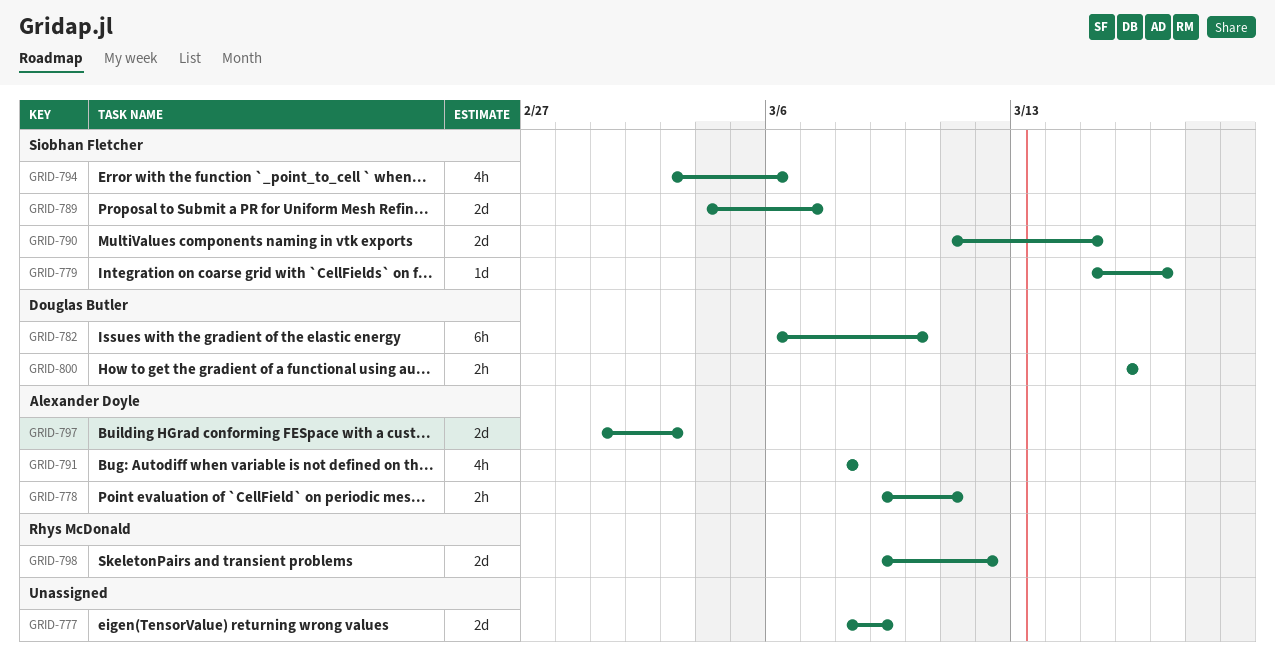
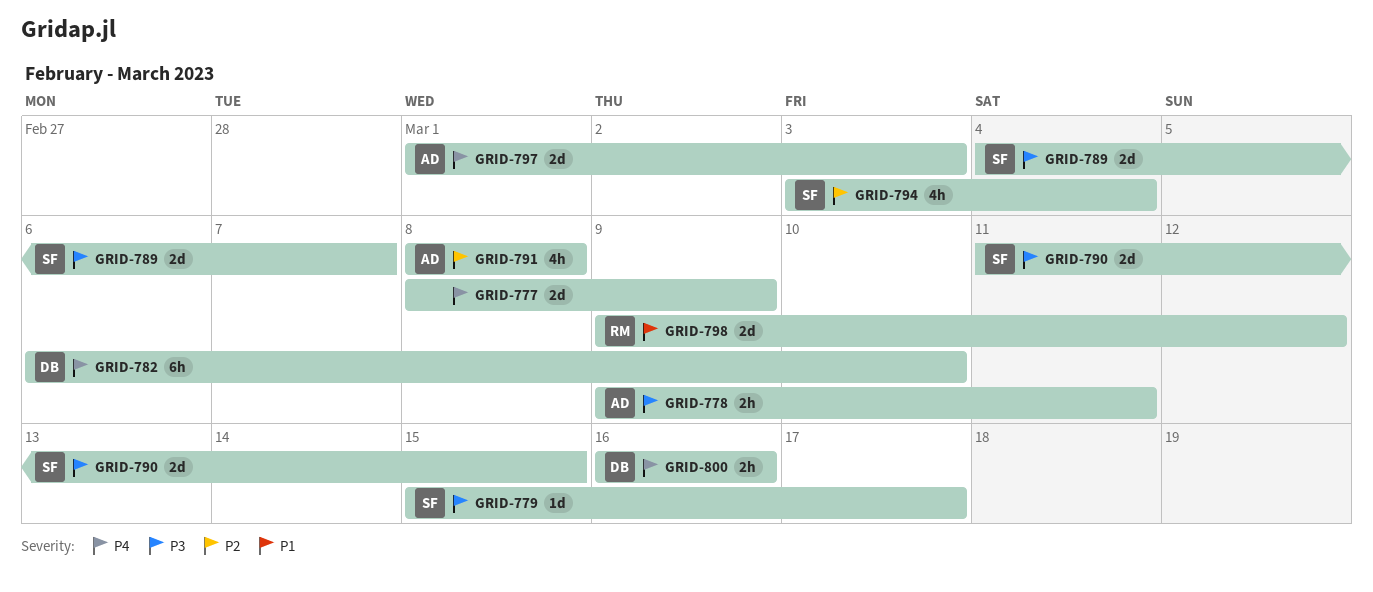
GRID-794, due: Mar 6 -> Mar 4

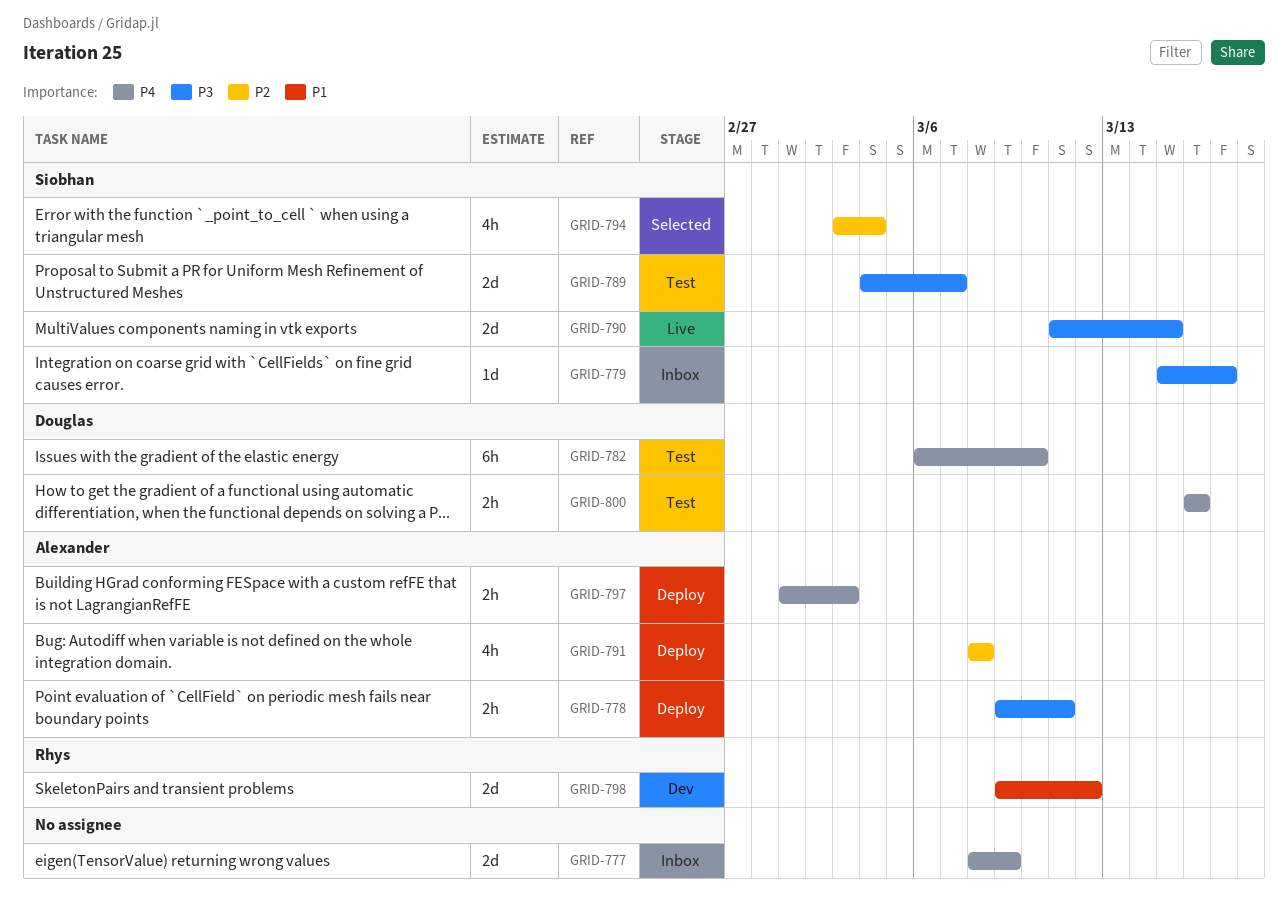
GRID-797, estimate: 2d -> 2h

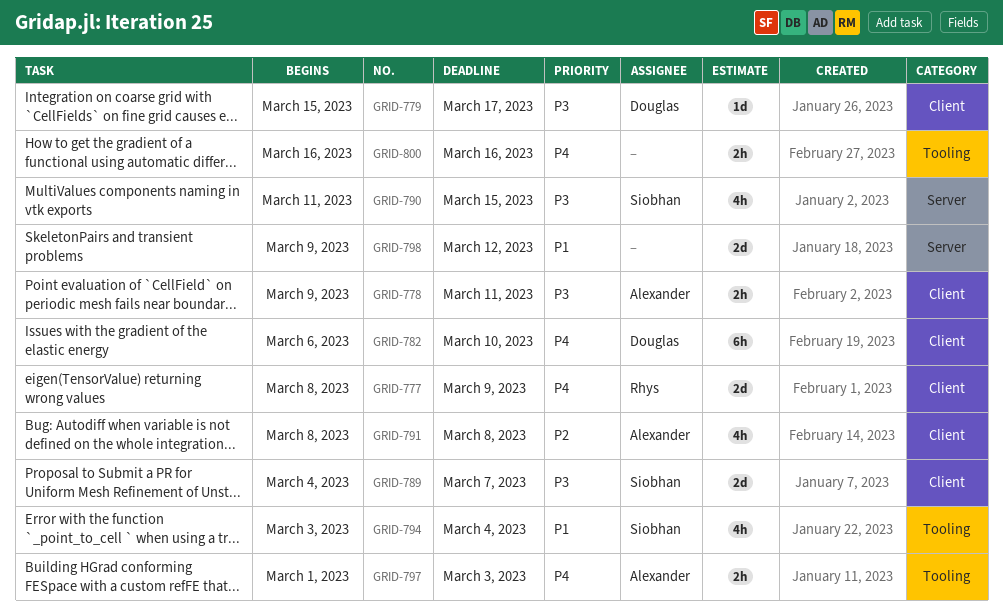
GRID-777, owner: none -> Rhys
GRID-779, owner: Siobhan -> Douglas
GRID-790, estimate: 2d -> 4h
GRID-794, priority: P2 -> P1
GRID-798, owner: Rhys -> none
GRID-800, owner: Douglas -> none

